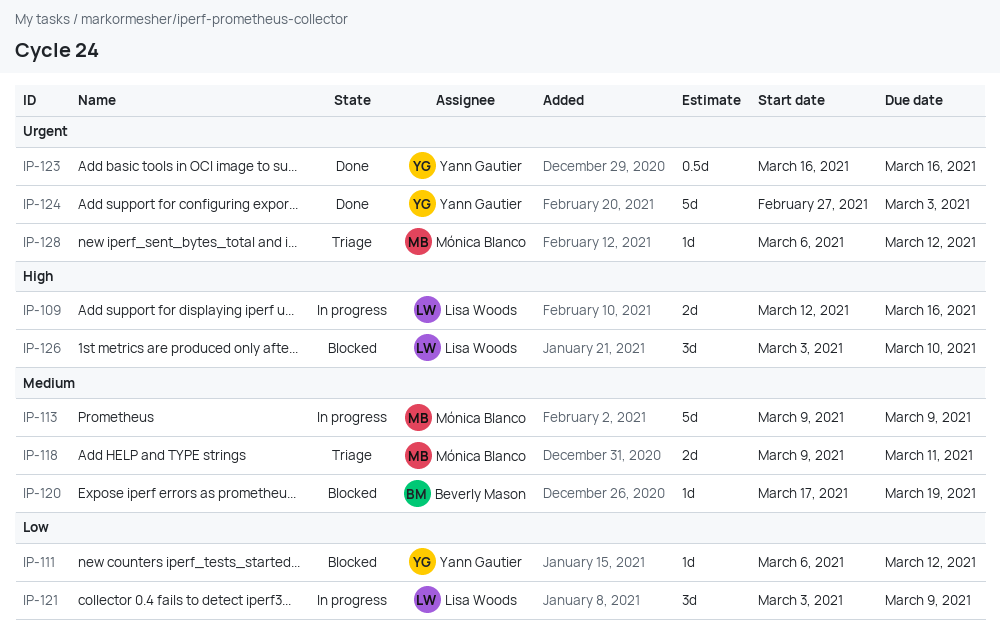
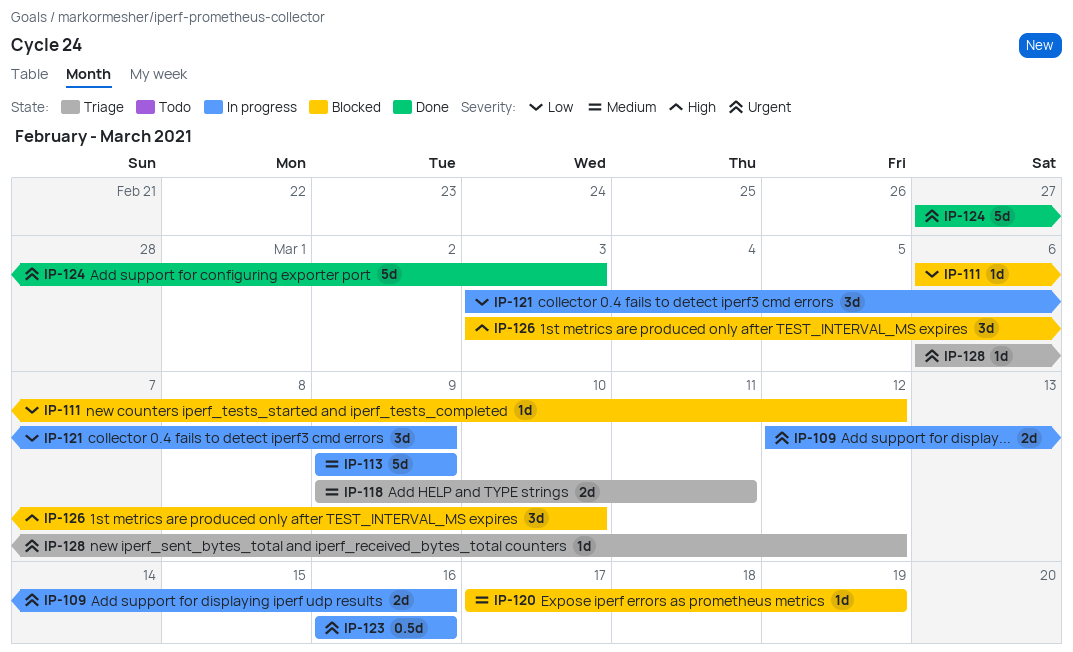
IP-109, priority: High -> Urgent
IP-123, status: Done -> In progress

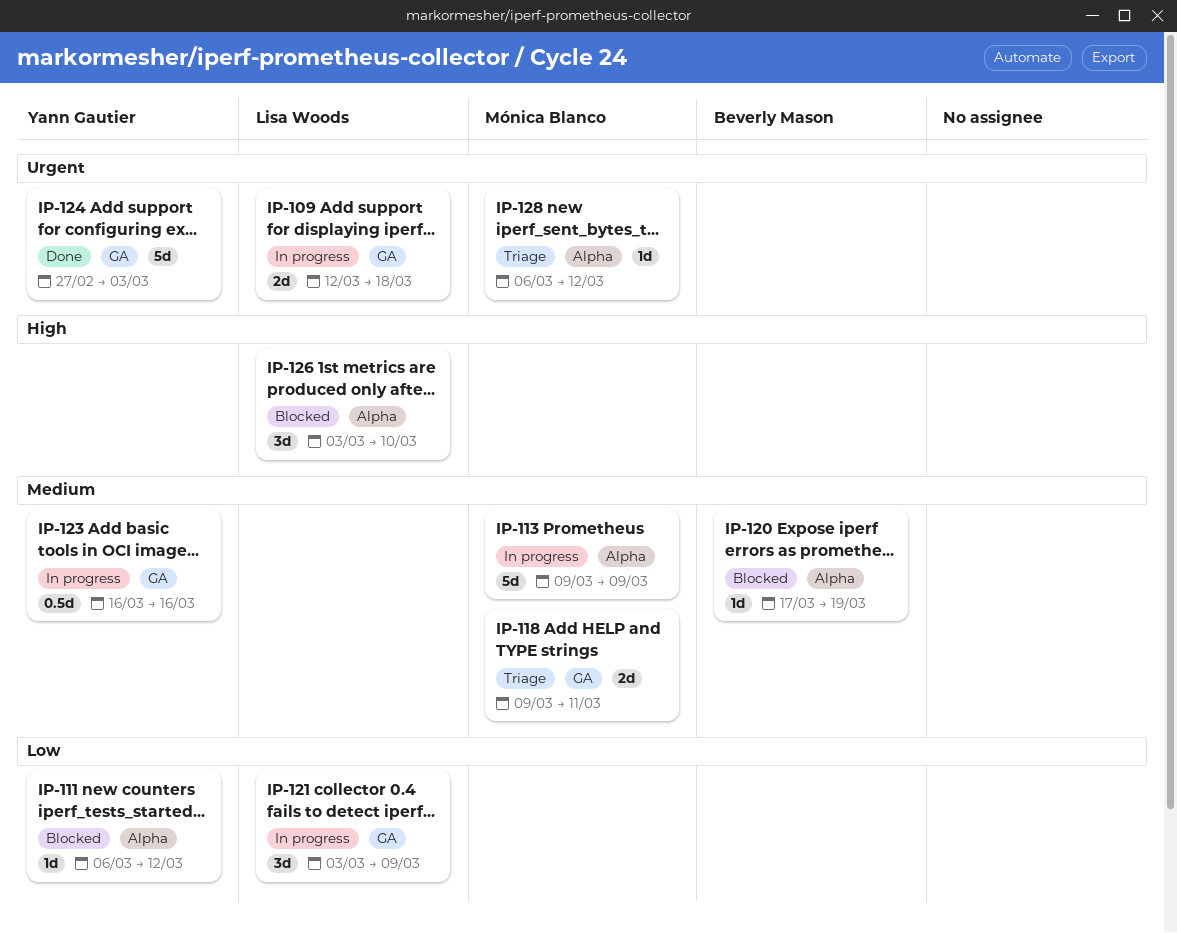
IP-109, due: Mar 16 -> Mar 18
IP-123, priority: Urgent -> Medium

